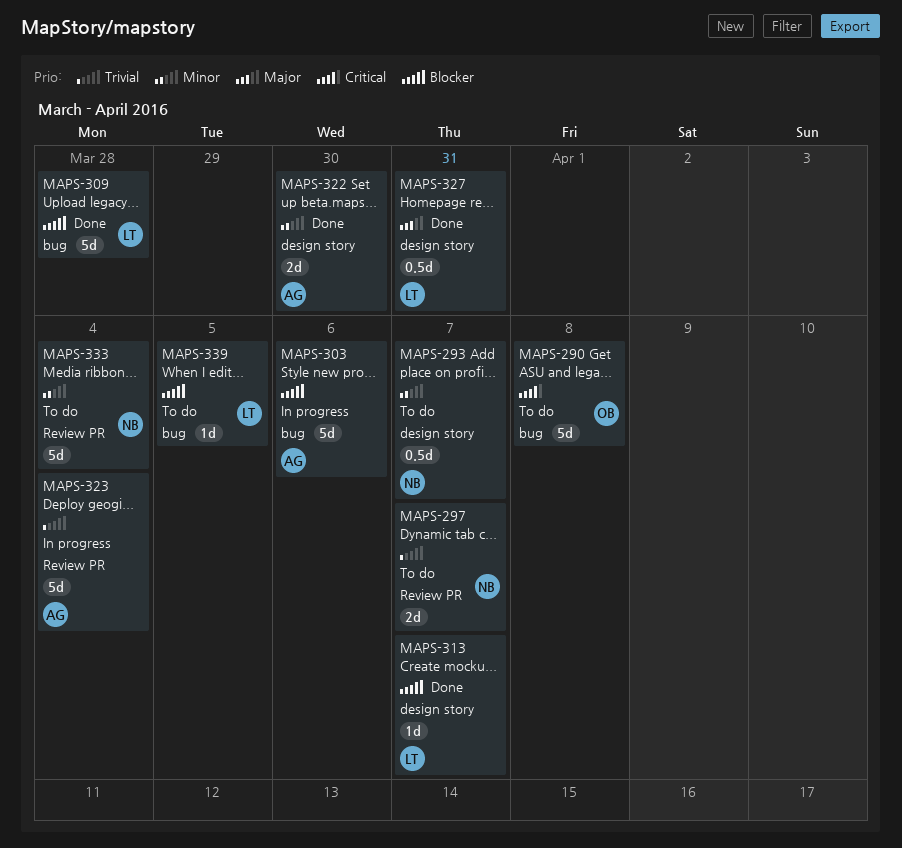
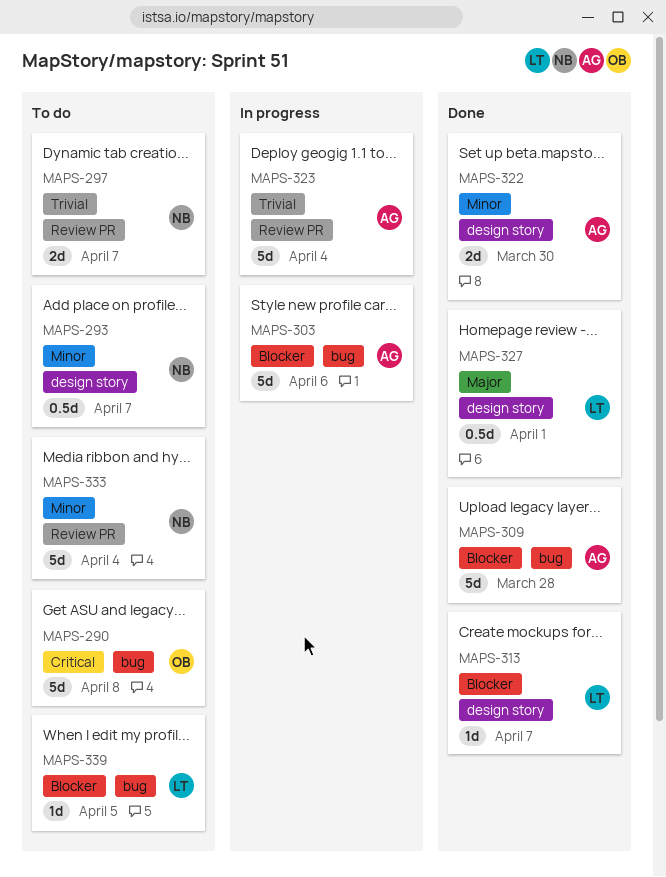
MAPS-309, owner: LT -> AG
MAPS-327, due: Mar 31 -> Apr 1

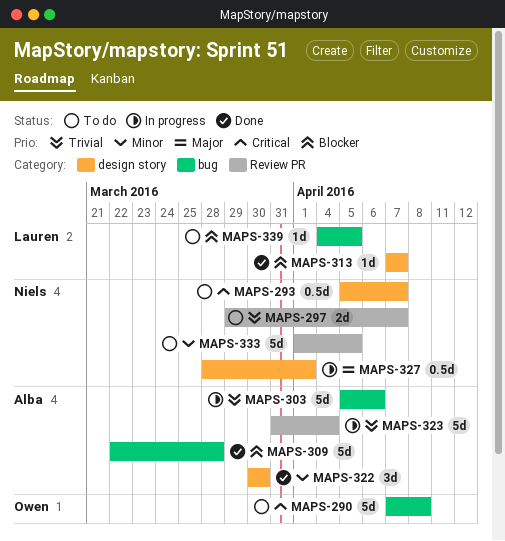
MAPS-293, priority: Minor -> Critical
MAPS-303, priority: Blocker -> Trivial
MAPS-322, estimate: 2d -> 3d
MAPS-327, status: Done -> In progress
MAPS-327, owner: Lauren -> Niels
MAPS-333, due: Apr 4 -> Apr 5

